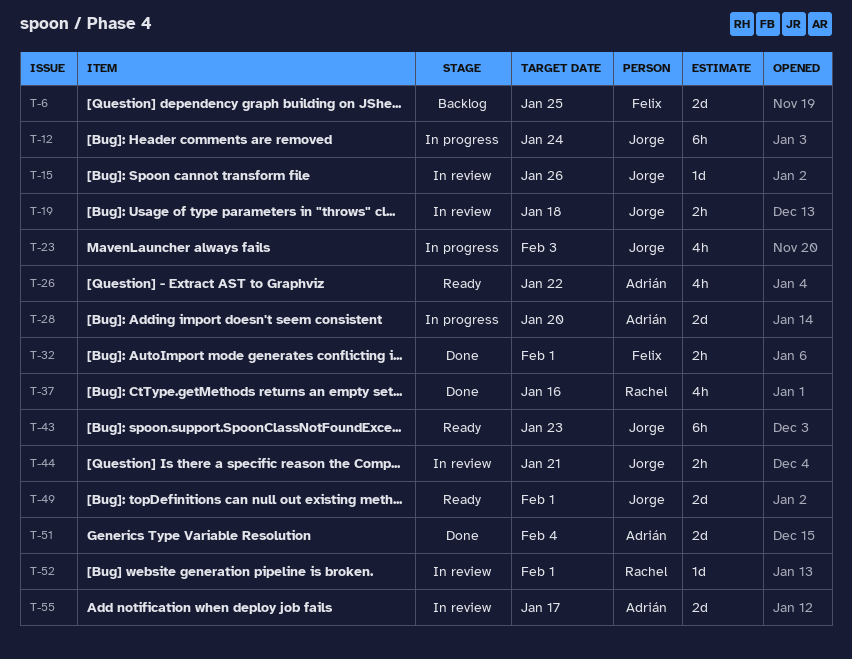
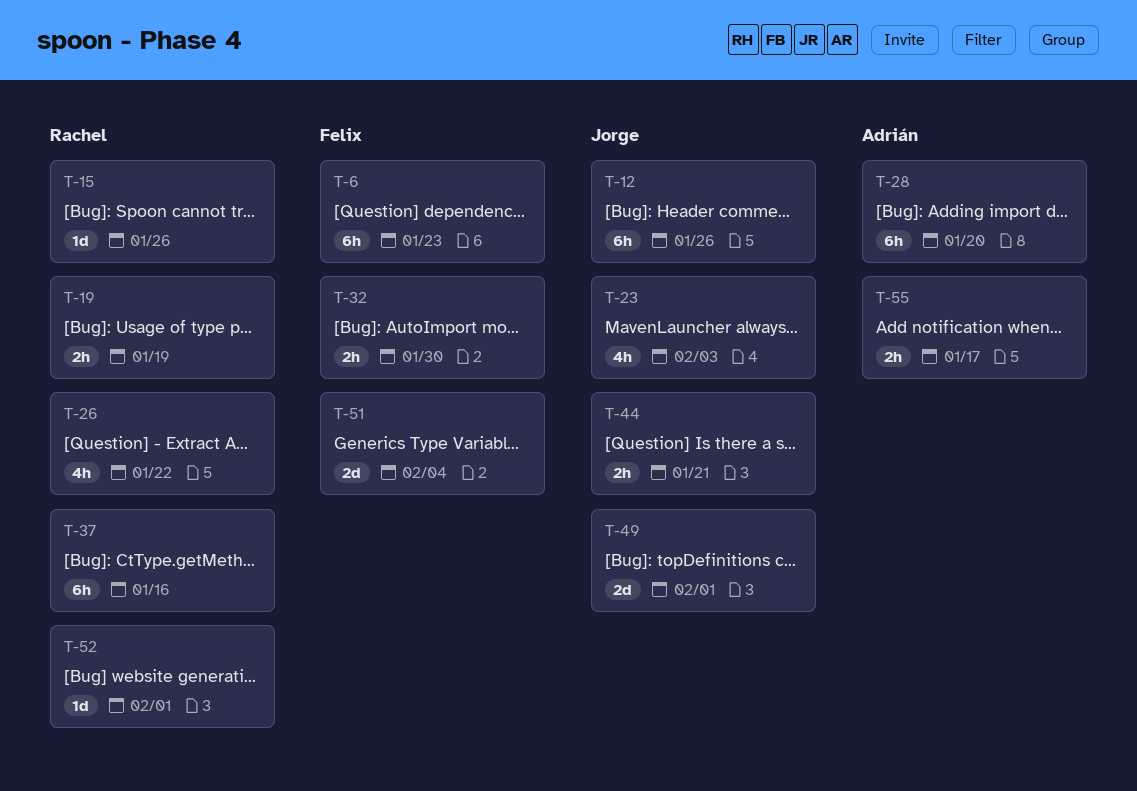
T-6, estimate: 2d -> 6h
T-6, due: Jan 25 -> Jan 23
T-12, due: Jan 24 -> Jan 26
T-15, owner: Jorge -> Rachel
T-19, owner: Jorge -> Rachel
T-19, due: Jan 18 -> Jan 19
T-26, owner: Adrián -> Rachel
T-28, estimate: 2d -> 6h
T-32, due: Feb 1 -> Jan 30
T-37, estimate: 4h -> 6h
T-43: present -> none
T-51, owner: Adrián -> Felix
T-55, estimate: 2d -> 2h

